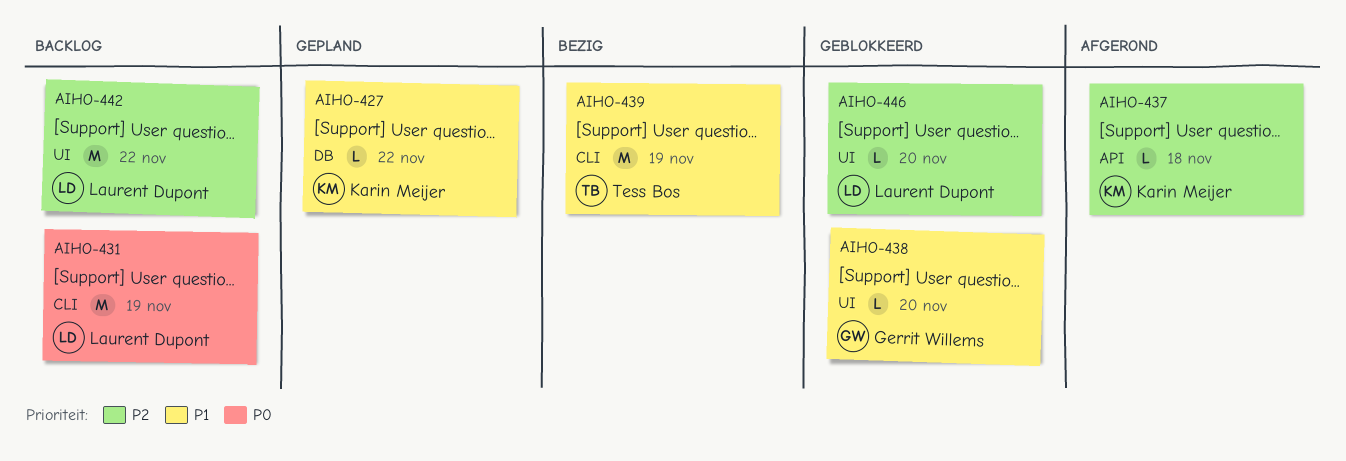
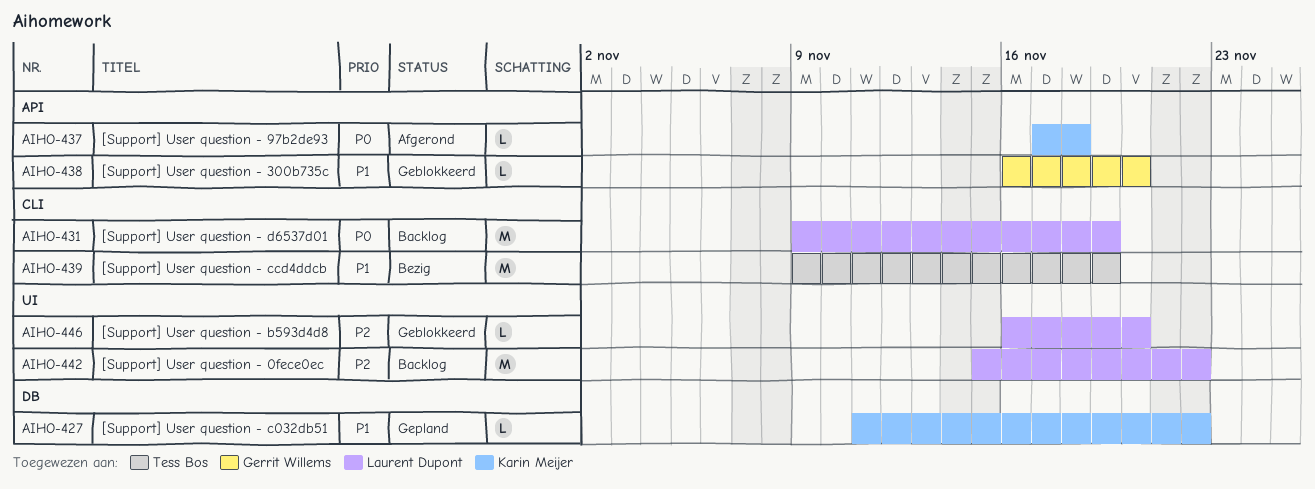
AIHO-437, priority: P2 -> P0
AIHO-438, label: UI -> API

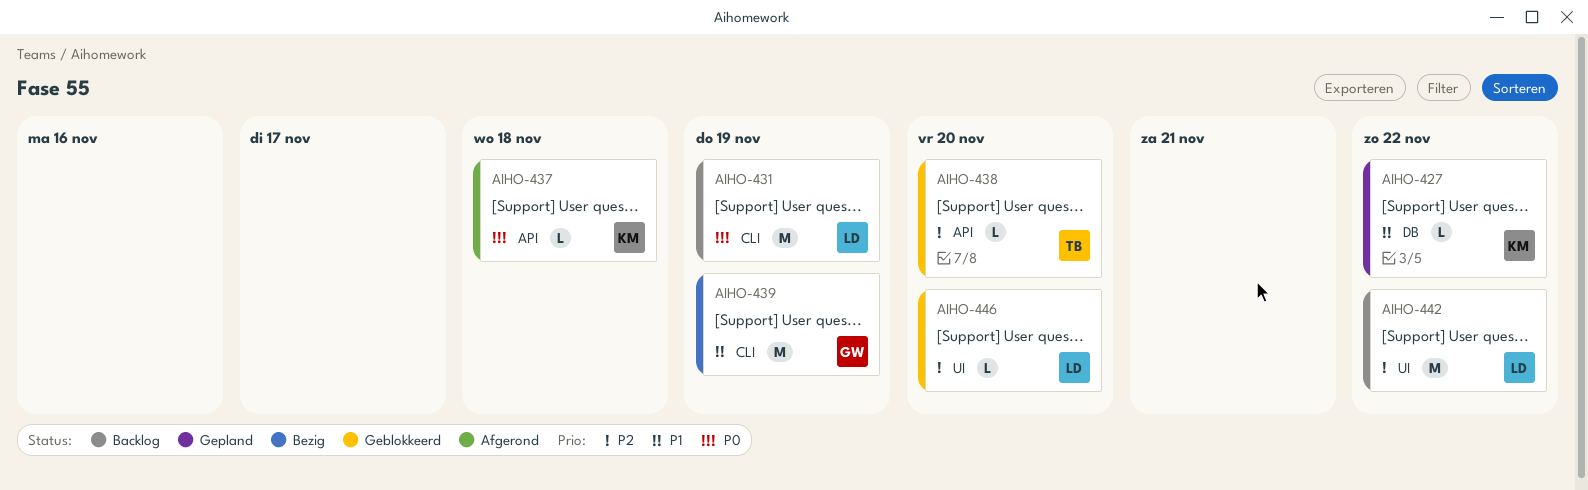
AIHO-438, owner: Gerrit Willems -> Tess Bos
AIHO-438, priority: P1 -> P2
AIHO-439, owner: Tess Bos -> Gerrit Willems

